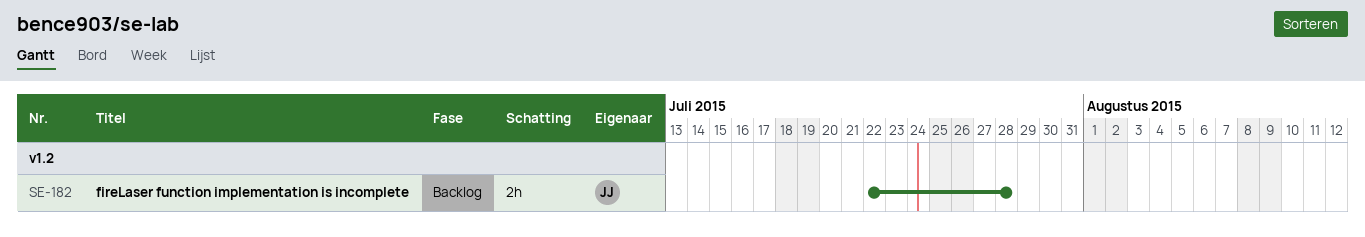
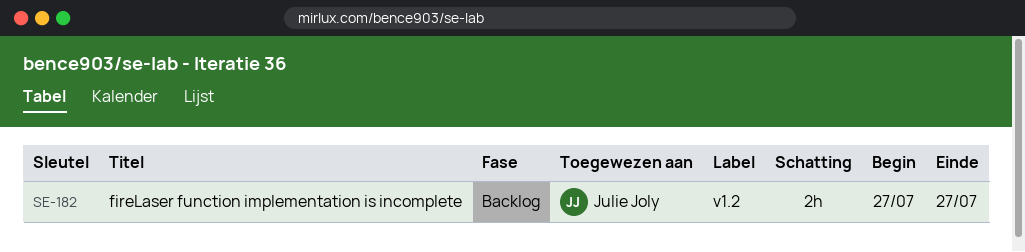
SE-182, start: Jul 22 -> Jul 27
SE-182, due: Jul 28 -> Jul 27

